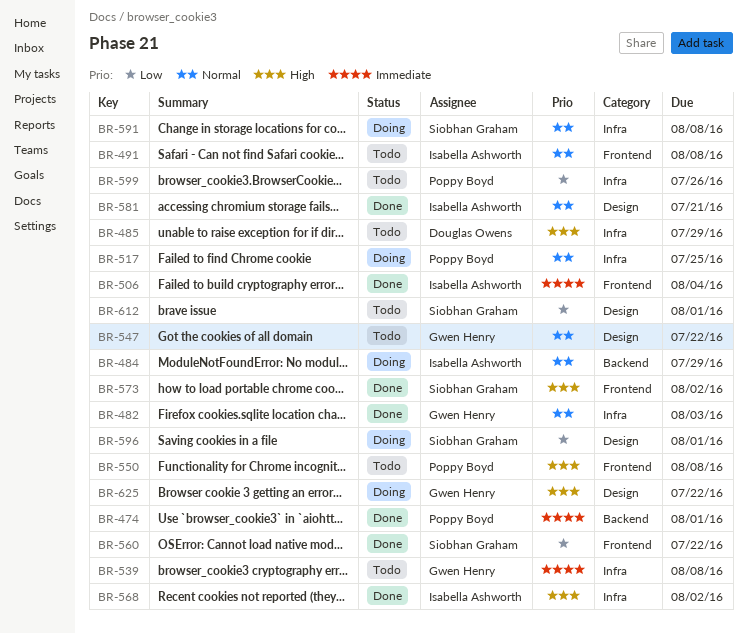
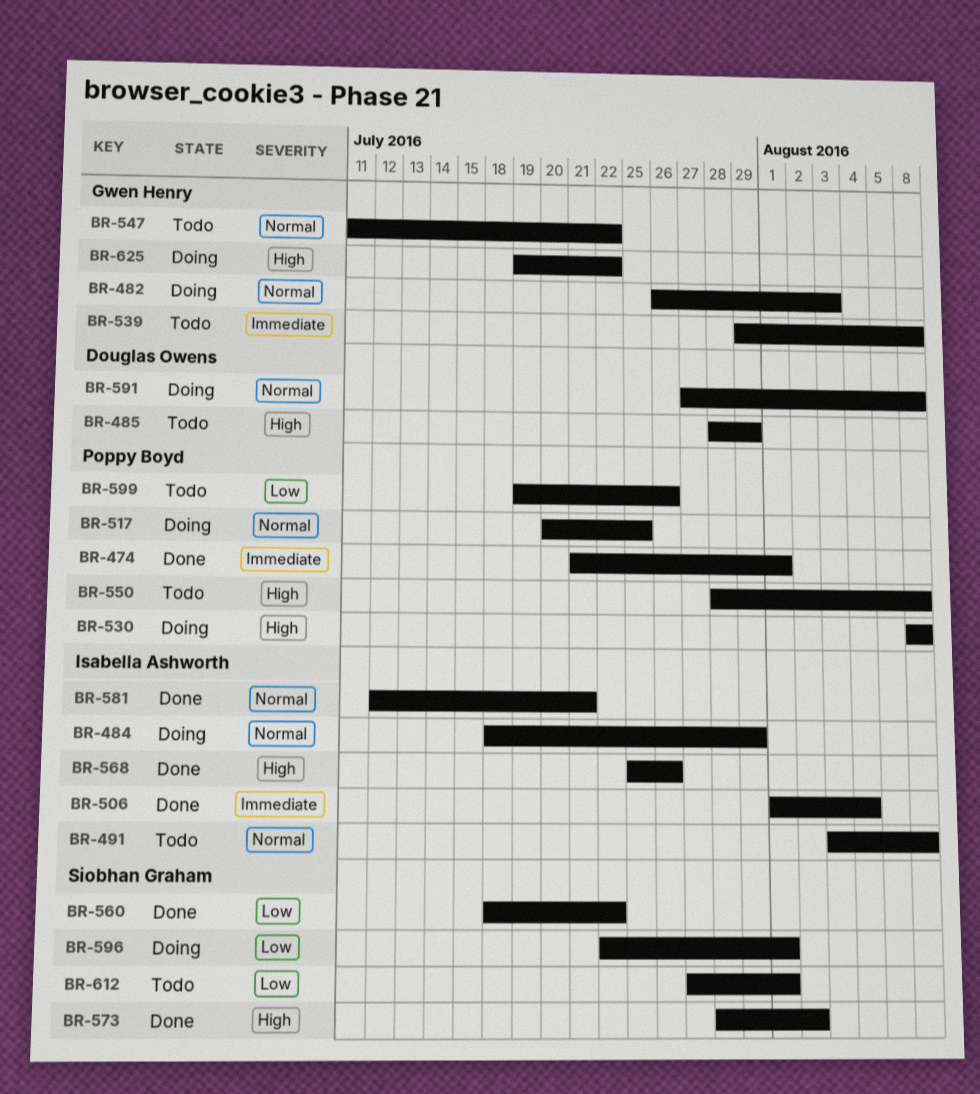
BR-482, status: Done -> Doing
BR-530: none -> present
BR-568, due: Aug 2 -> Jul 26
BR-591, owner: Siobhan Graham -> Douglas Owens

